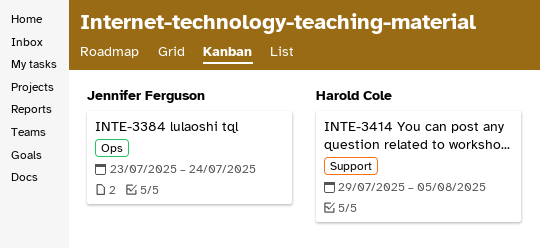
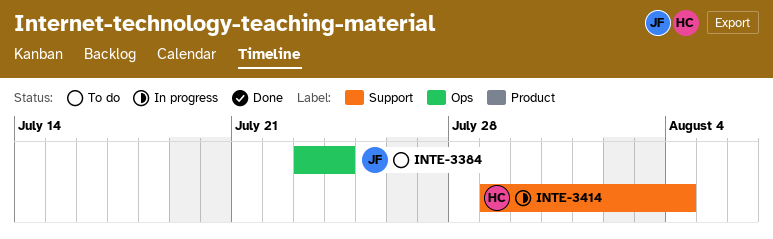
INTE-3414, due: Aug 5 -> Aug 4

